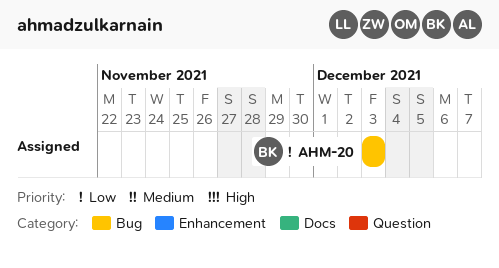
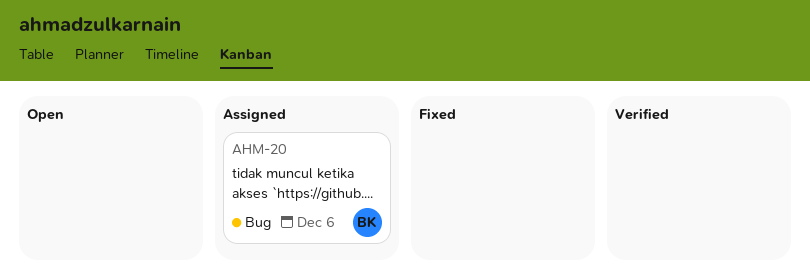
AHM-20, due: Dec 3 -> Dec 6

